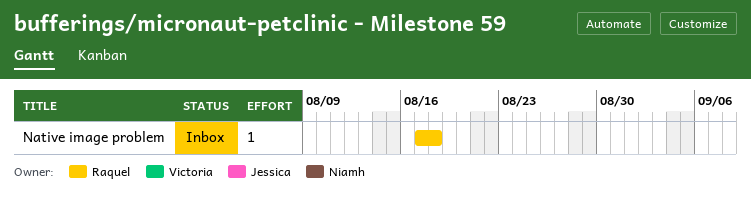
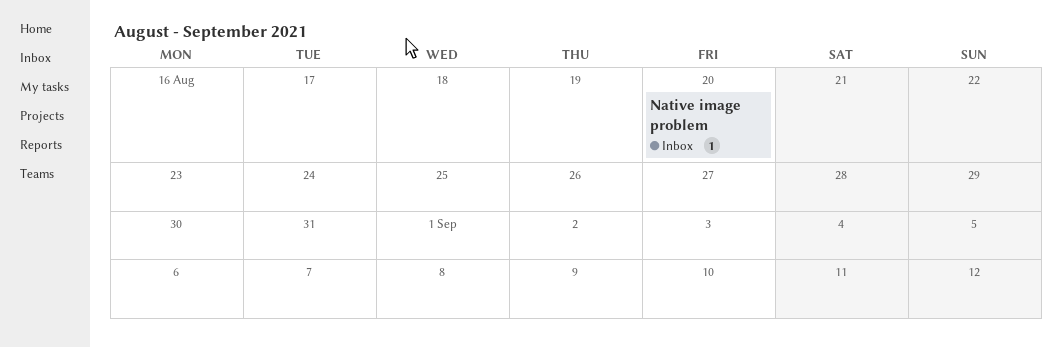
Native image problem, due: Aug 18 -> Aug 20

